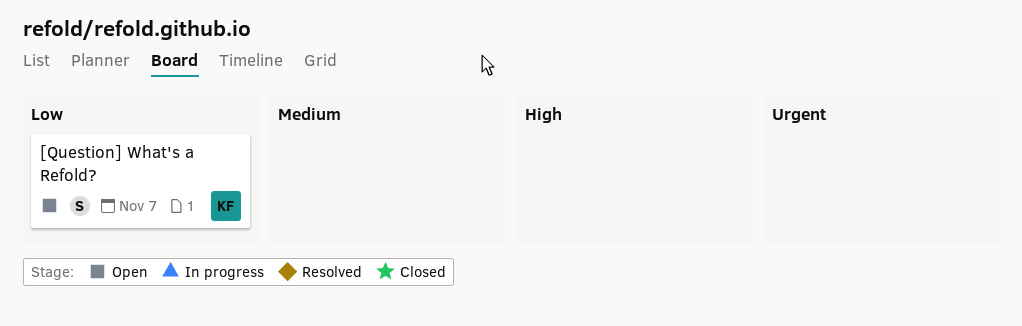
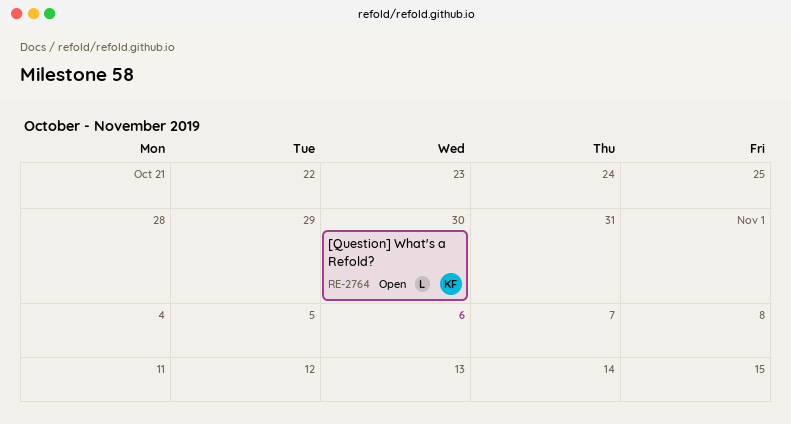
[Question] What's a Refold?, estimate: S -> L
[Question] What's a Refold?, due: Nov 7 -> Oct 30

